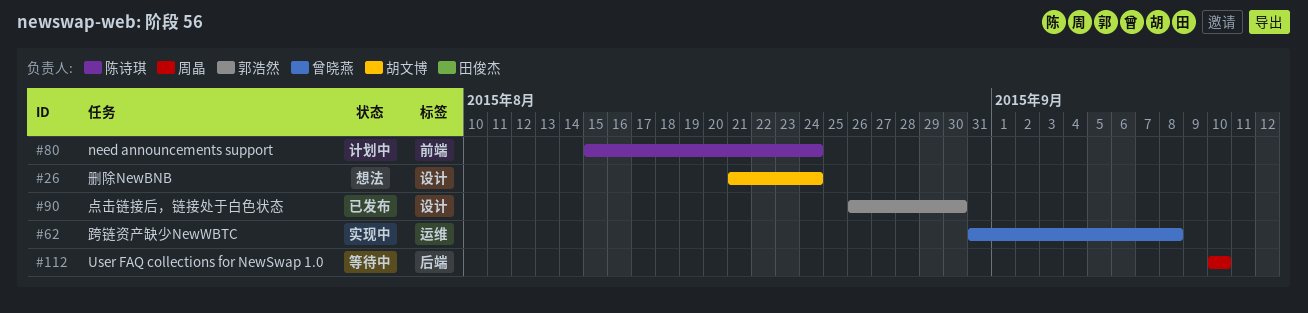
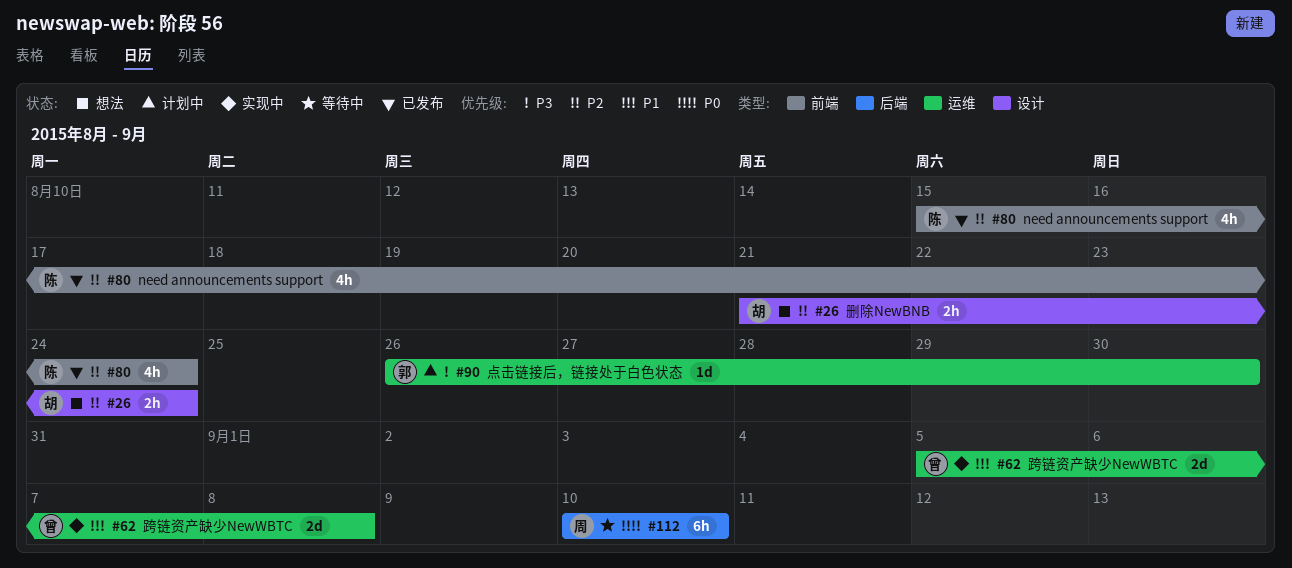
#62, start: Aug 31 -> Sep 5
#80, status: 计划中 -> 已发布
#90, status: 已发布 -> 计划中
#90, label: 设计 -> 运维

